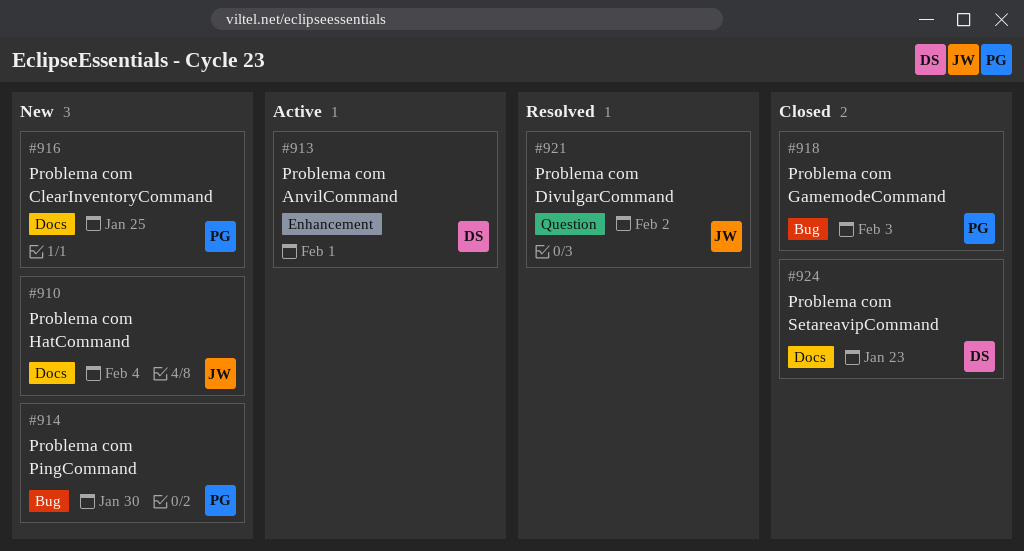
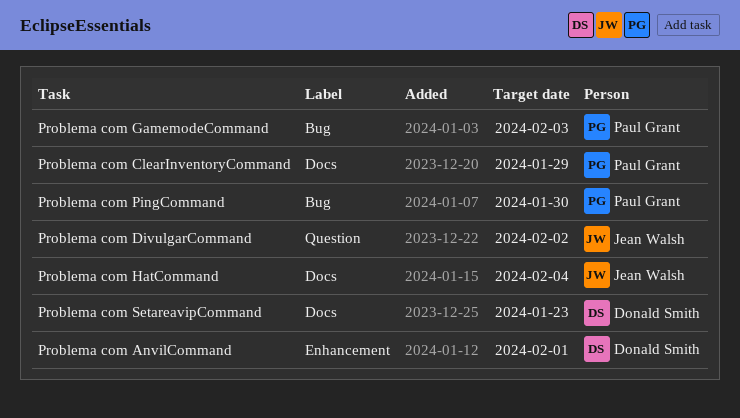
Problema com ClearInventoryCommand, due: Jan 25 -> Jan 29

